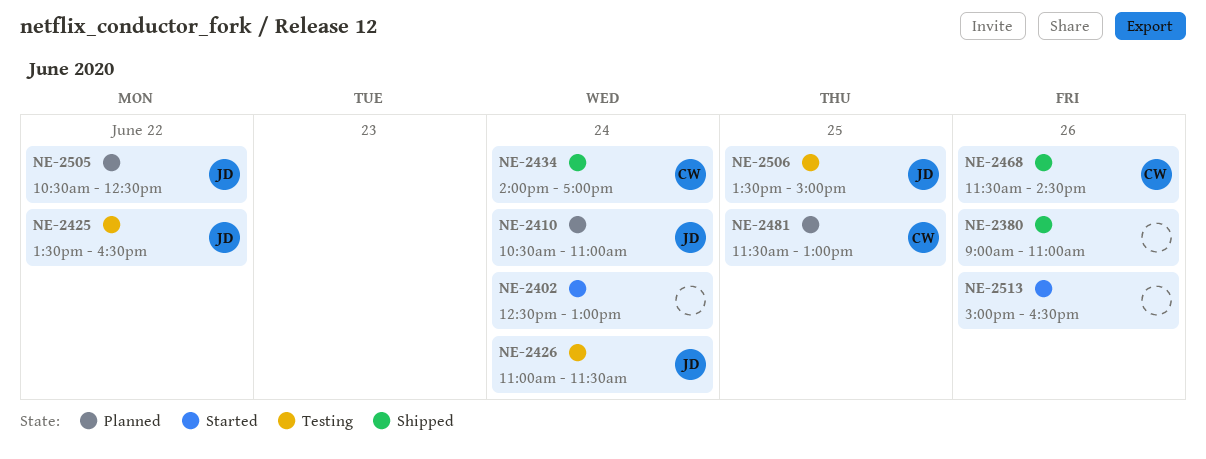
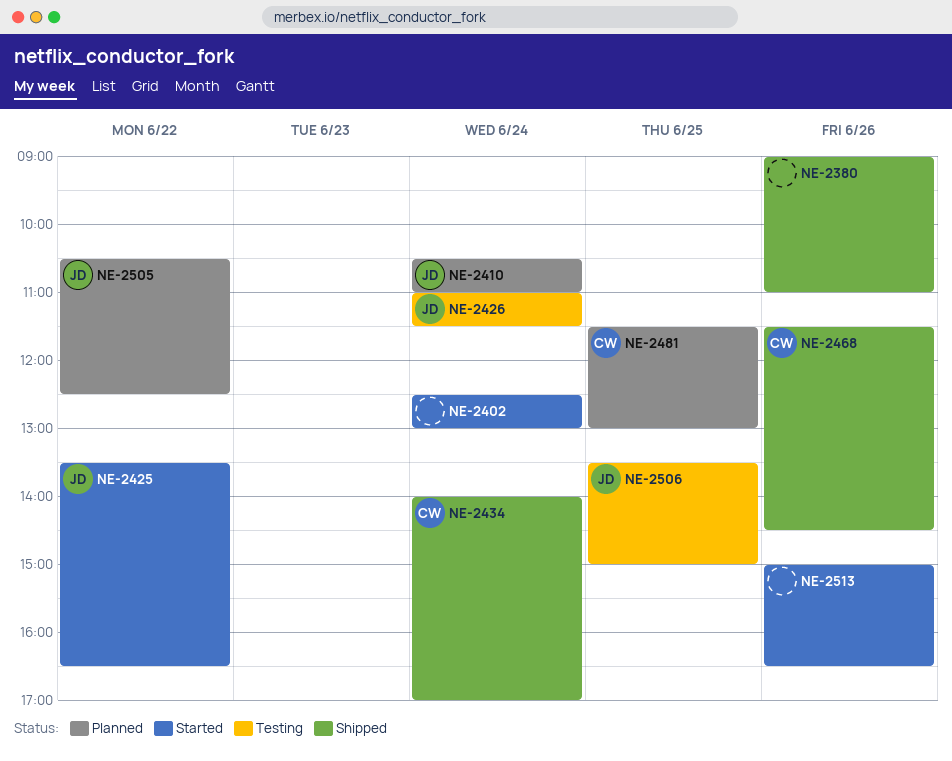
NE-2425, status: Testing -> Started

